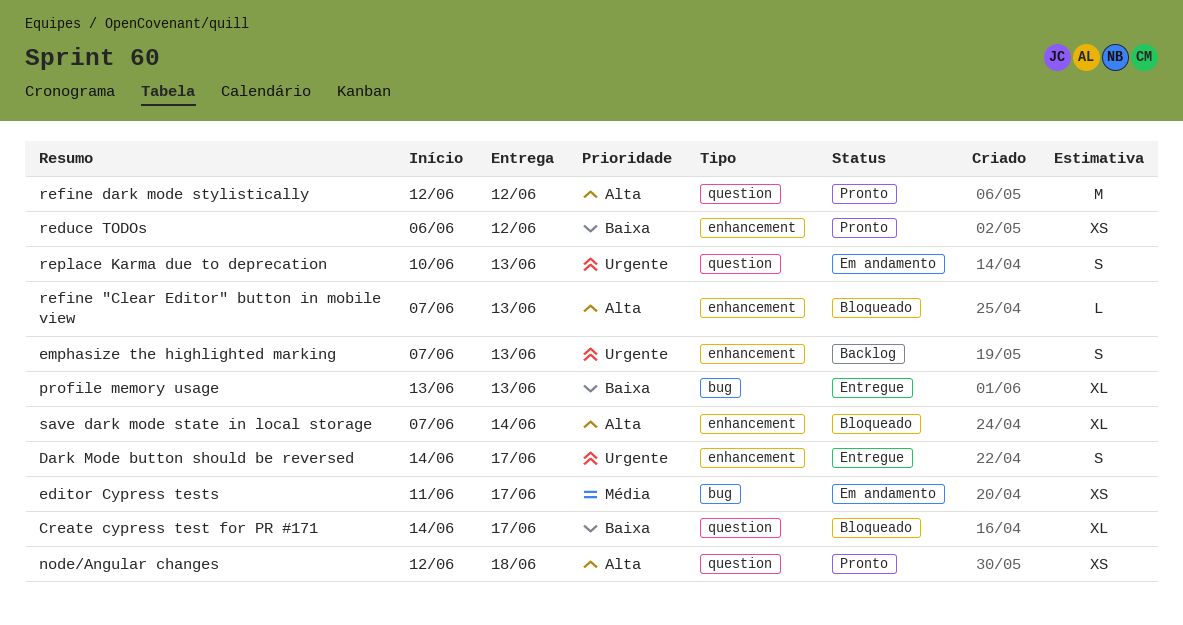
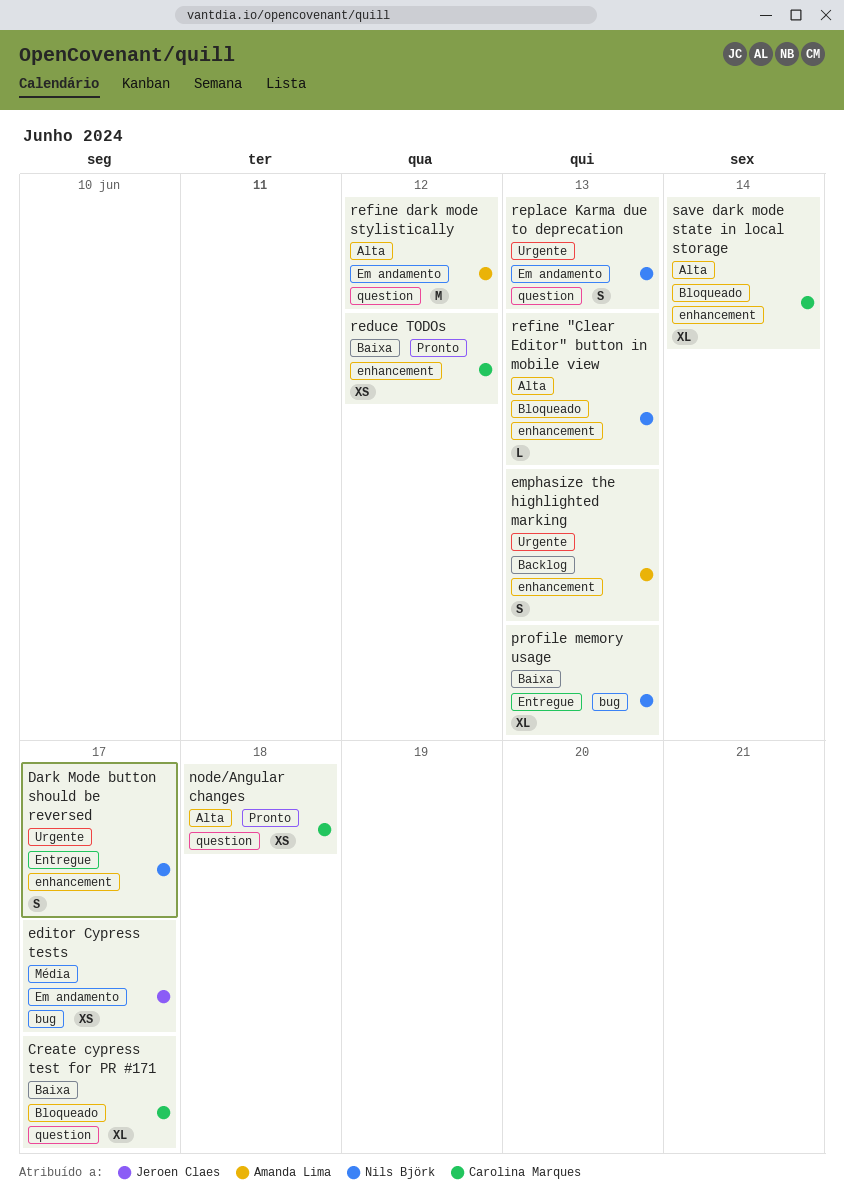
refine dark mode stylistically, status: Pronto -> Em andamento

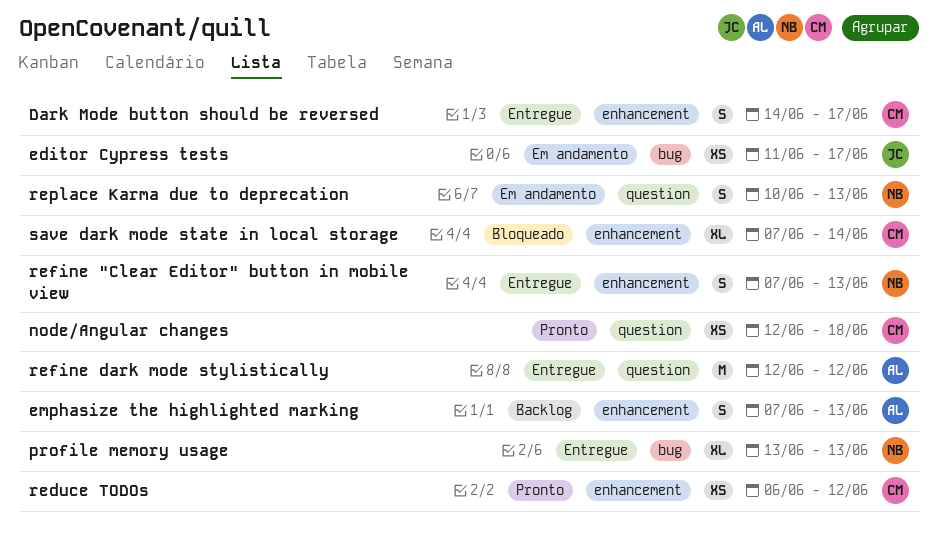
Create cypress test for PR #171: present -> none
Dark Mode button should be reversed, owner: Nils Björk -> Carolina Marques
refine "Clear Editor" button in mobile view, status: Bloqueado -> Entregue
refine "Clear Editor" button in mobile view, estimate: L -> S
refine dark mode stylistically, status: Em andamento -> Entregue

